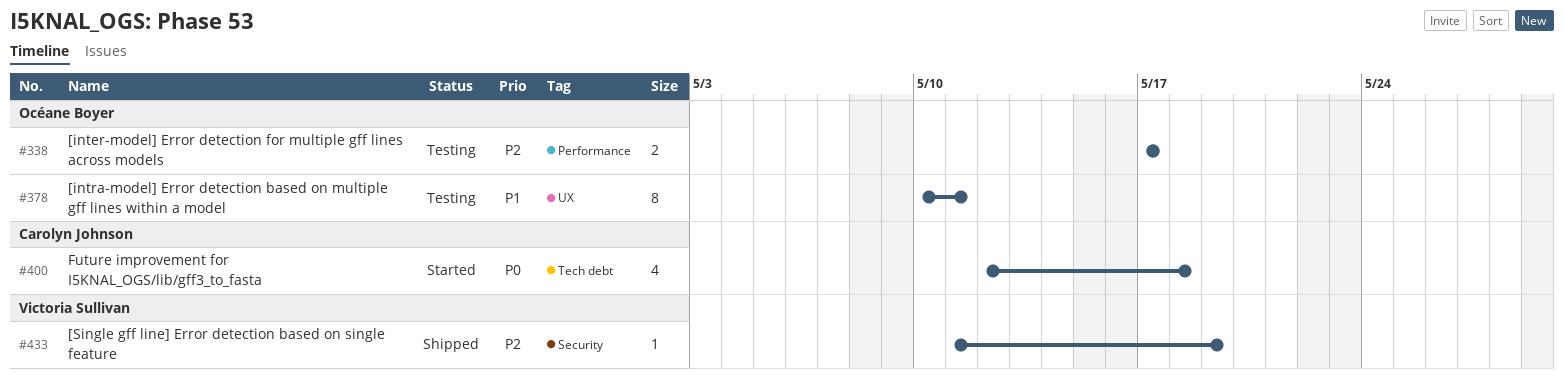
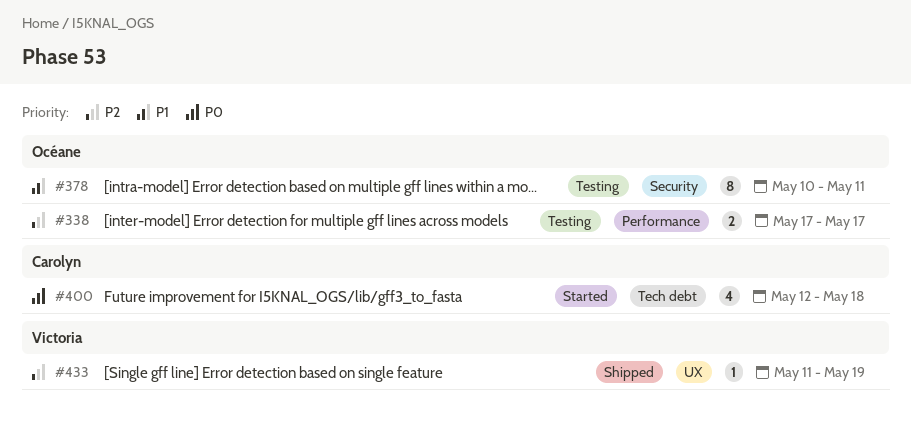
#378, label: UX -> Security
#433, label: Security -> UX

